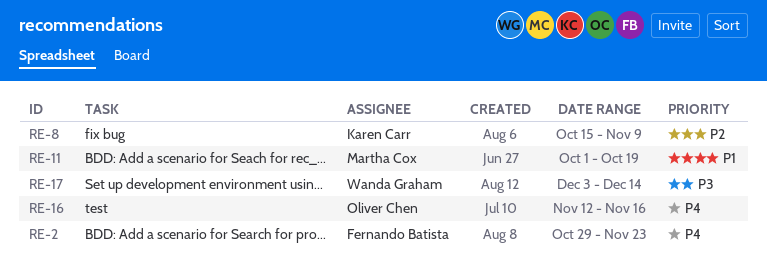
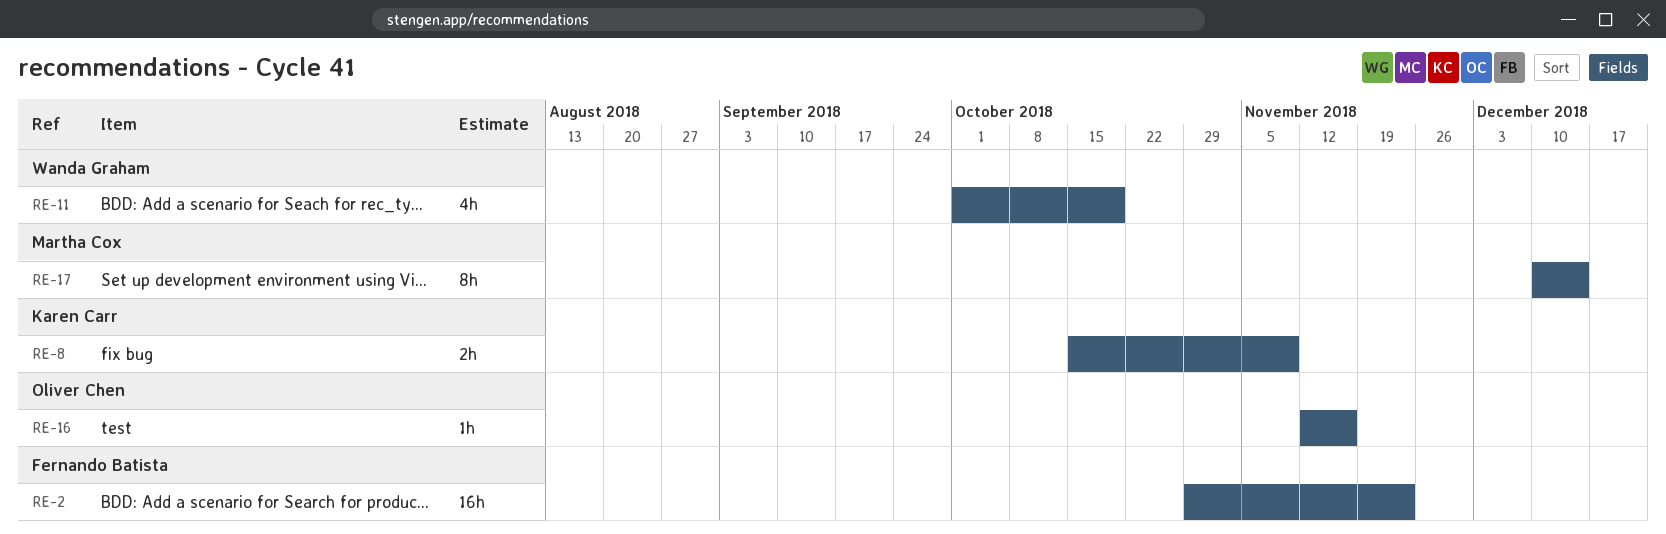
RE-11, owner: Martha Cox -> Wanda Graham
RE-17, owner: Wanda Graham -> Martha Cox
RE-17, start: Dec 3 -> Dec 10

